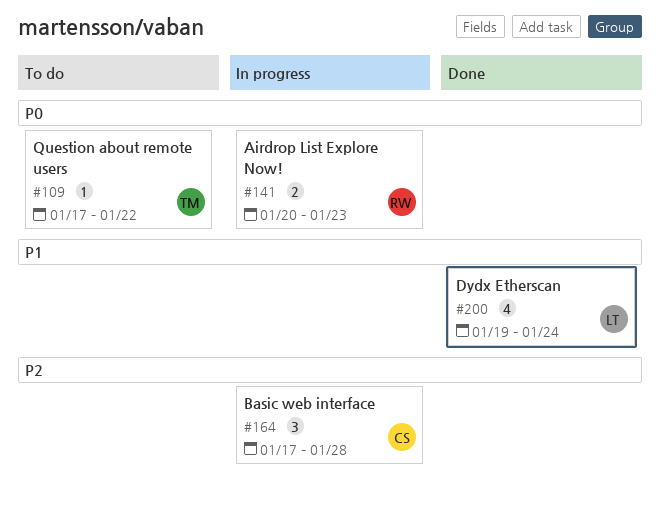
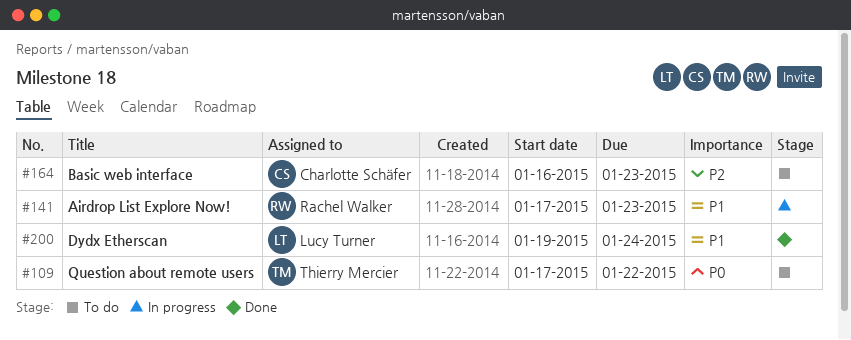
#141, priority: P0 -> P1
#141, start: Jan 20 -> Jan 17
#164, status: In progress -> To do
#164, start: Jan 17 -> Jan 16
#164, due: Jan 28 -> Jan 23

